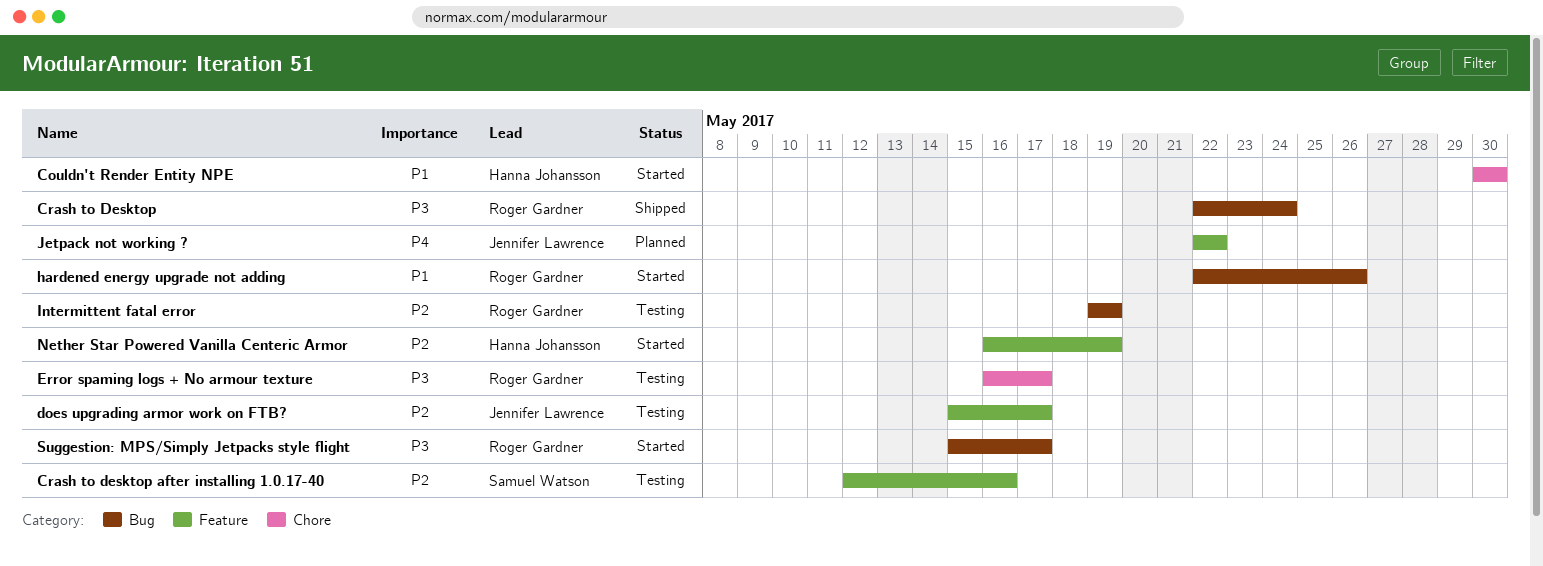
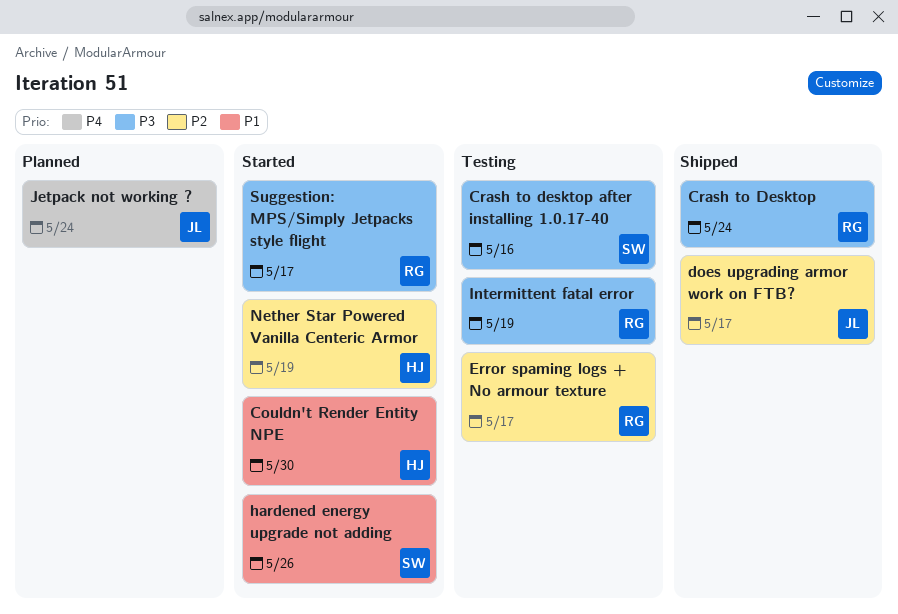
Crash to desktop after installing 1.0.17-40, priority: P2 -> P3
does upgrading armor work on FTB?, status: Testing -> Shipped
Error spaming logs + No armour texture, priority: P3 -> P2
hardened energy upgrade not adding, owner: Roger Gardner -> Samuel Watson
Intermittent fatal error, priority: P2 -> P3
Jetpack not working ?, due: May 22 -> May 24

